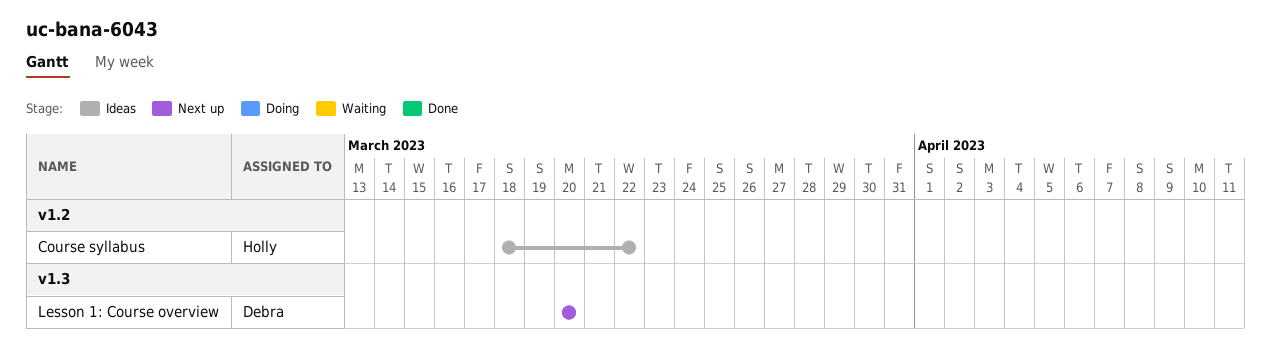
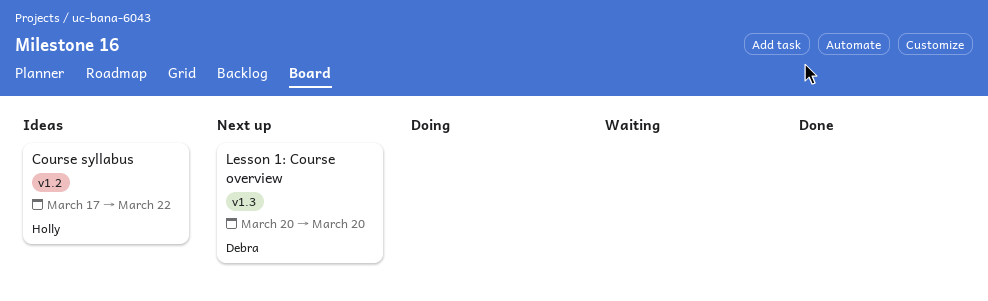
Course syllabus, start: Mar 18 -> Mar 17

